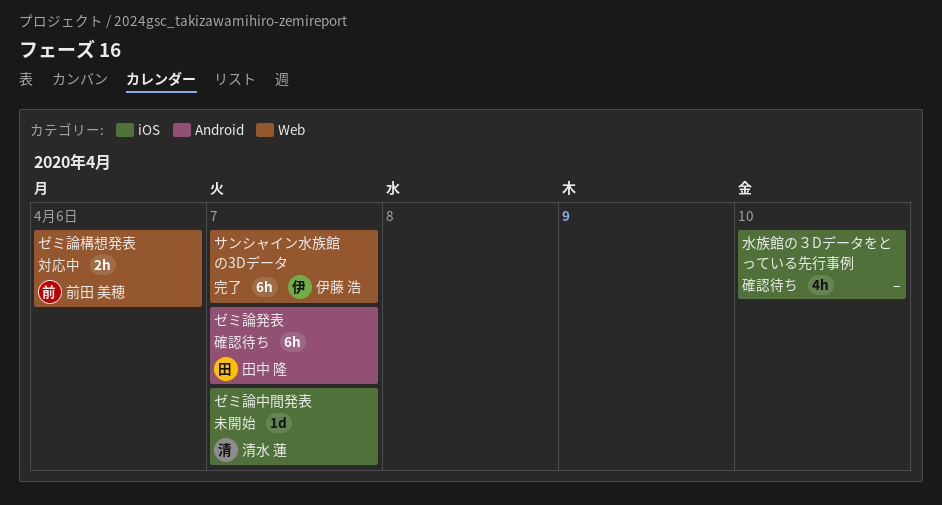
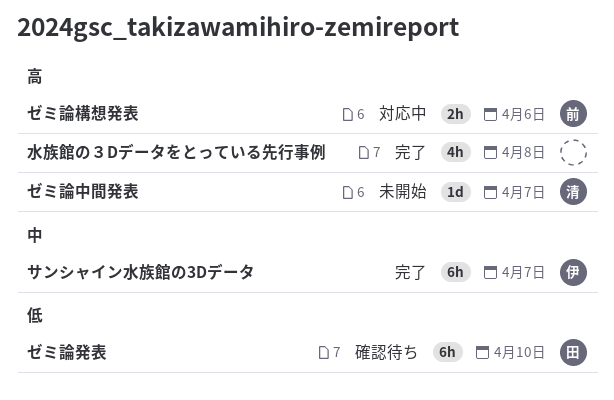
ゼミ論発表, due: Apr 7 -> Apr 10
水族館の３Dデータをとっている先行事例, status: 確認待ち -> 完了
水族館の３Dデータをとっている先行事例, due: Apr 10 -> Apr 8

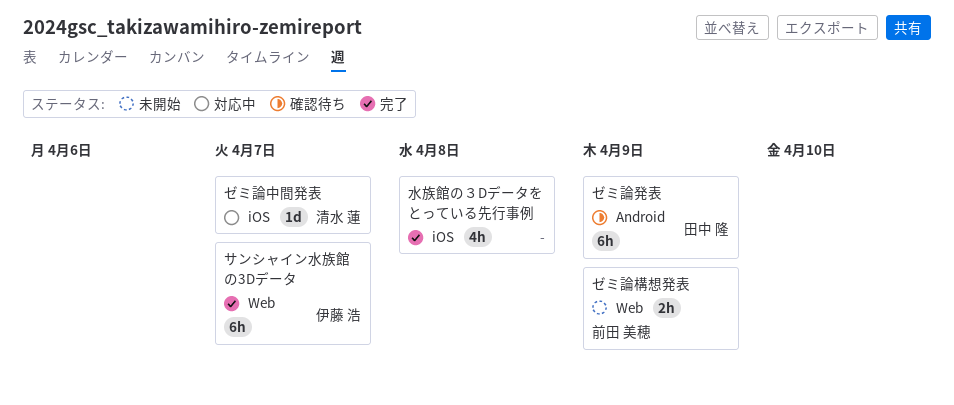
ゼミ論中間発表, status: 未開始 -> 対応中
ゼミ論構想発表, status: 対応中 -> 未開始
ゼミ論構想発表, due: Apr 6 -> Apr 9
ゼミ論発表, due: Apr 10 -> Apr 9

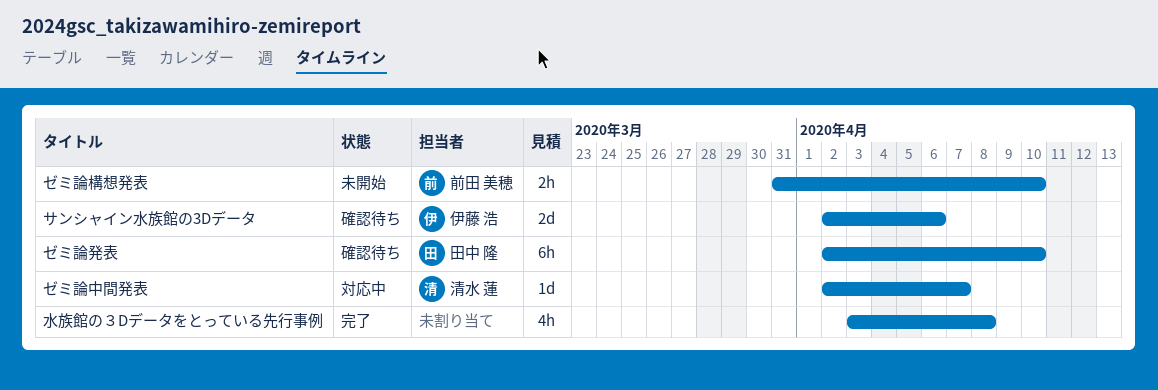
サンシャイン水族館の3Dデータ, status: 完了 -> 確認待ち
サンシャイン水族館の3Dデータ, estimate: 6h -> 2d
サンシャイン水族館の3Dデータ, due: Apr 7 -> Apr 6
ゼミ論構想発表, due: Apr 9 -> Apr 10
ゼミ論発表, due: Apr 9 -> Apr 10

